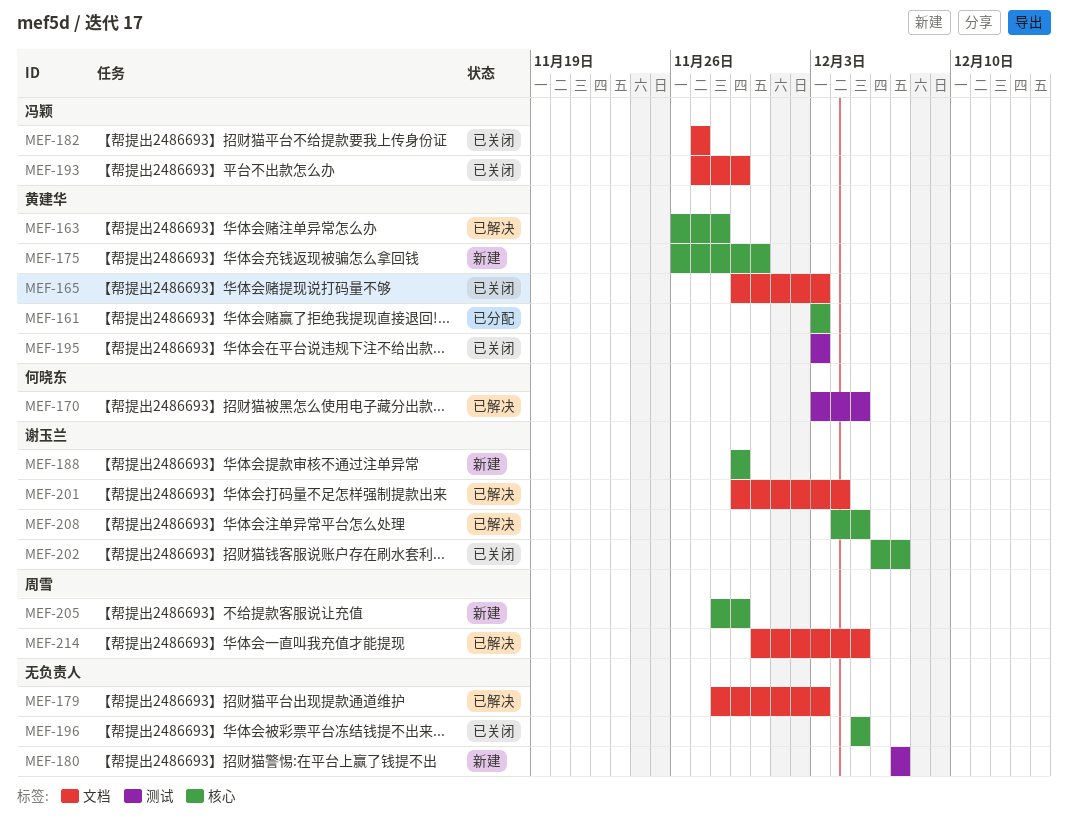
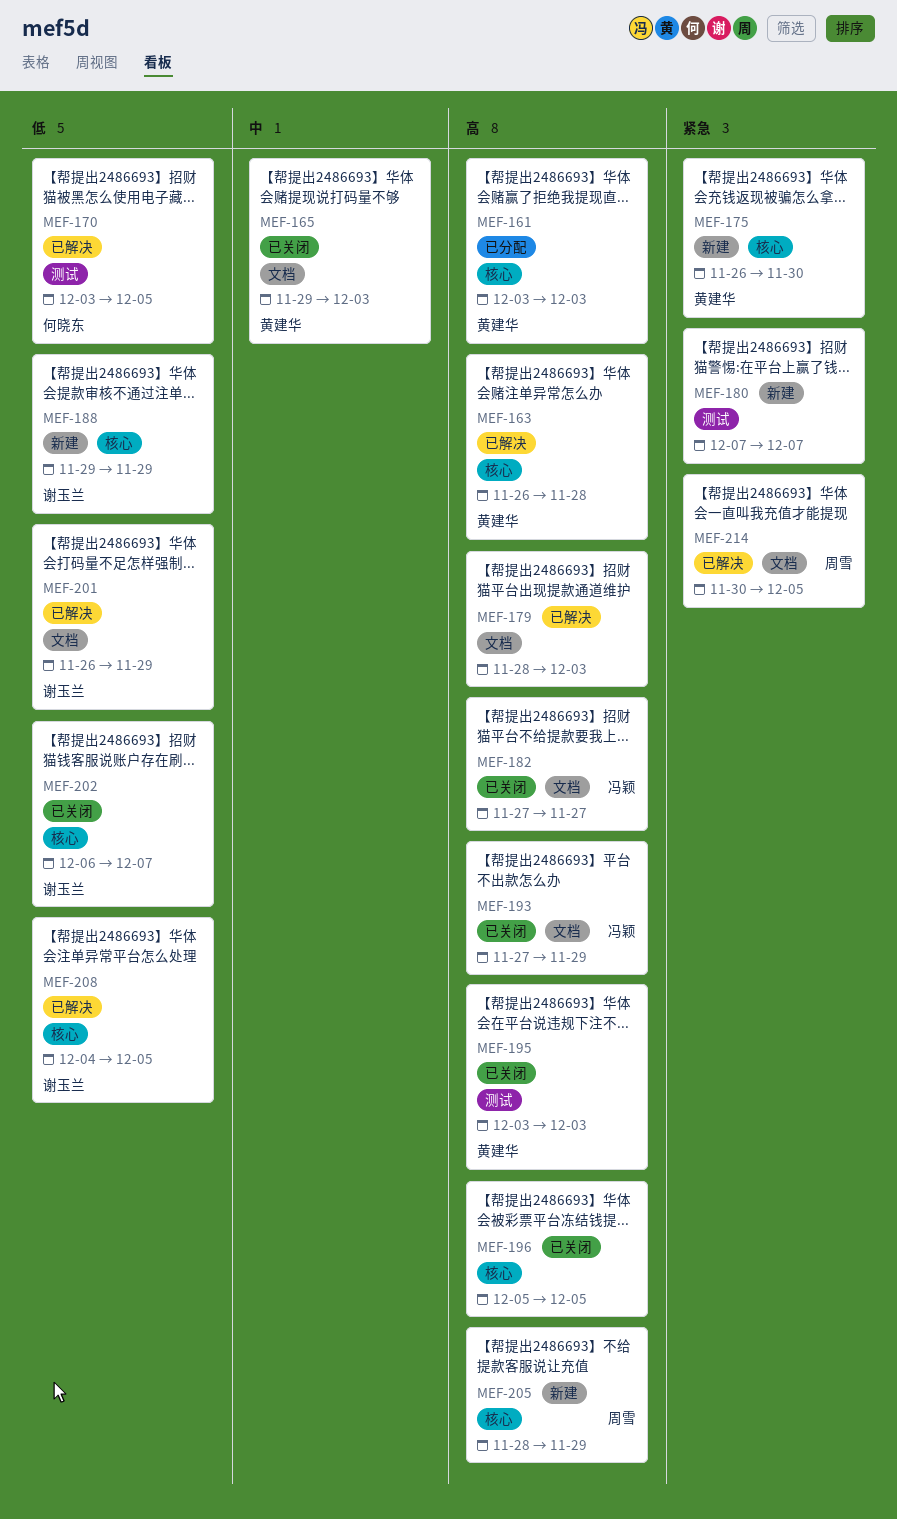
MEF-201, start: Nov 29 -> Nov 26
MEF-201, due: Dec 4 -> Nov 29

